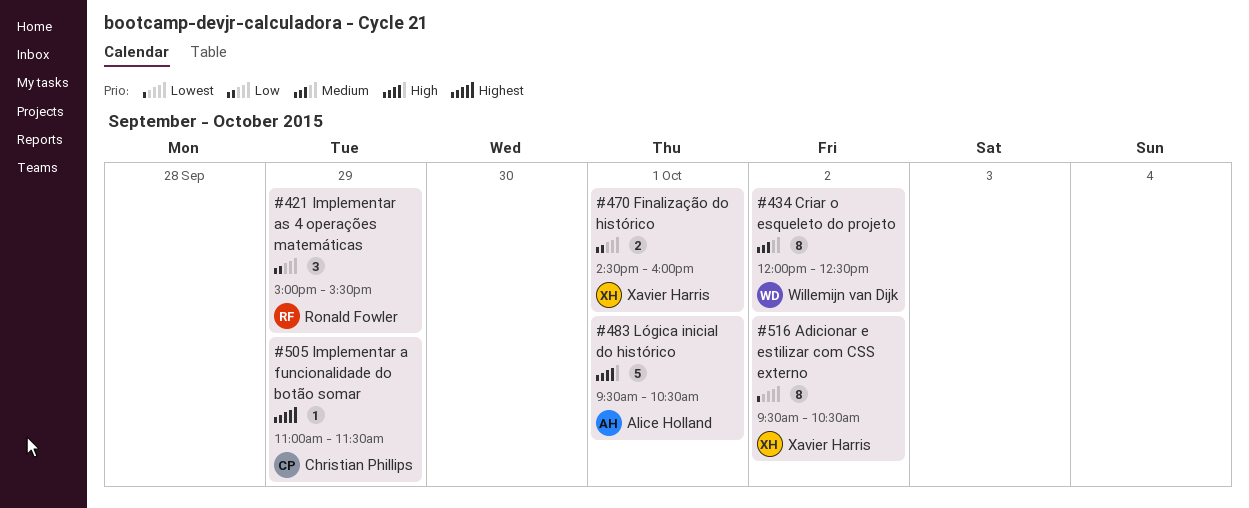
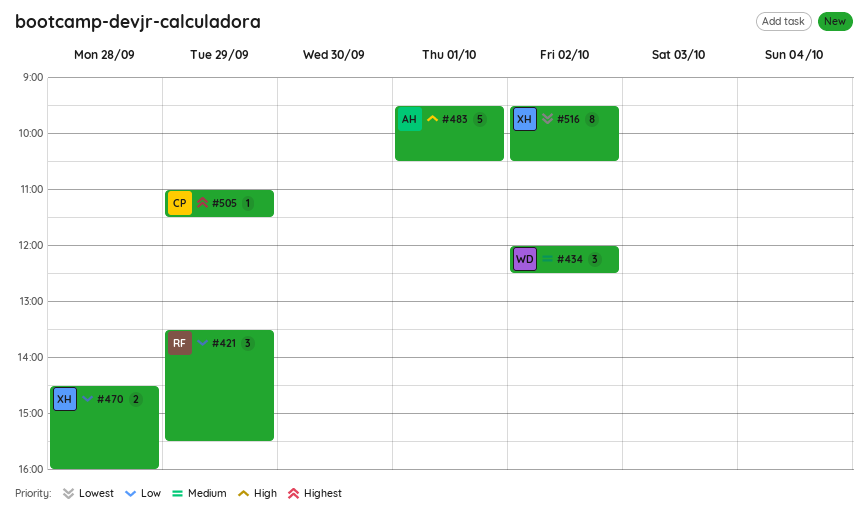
#421, begins: 15:00 -> 13:30
#434, estimate: 8 -> 3
#470, day: Oct 1 -> Sep 28

